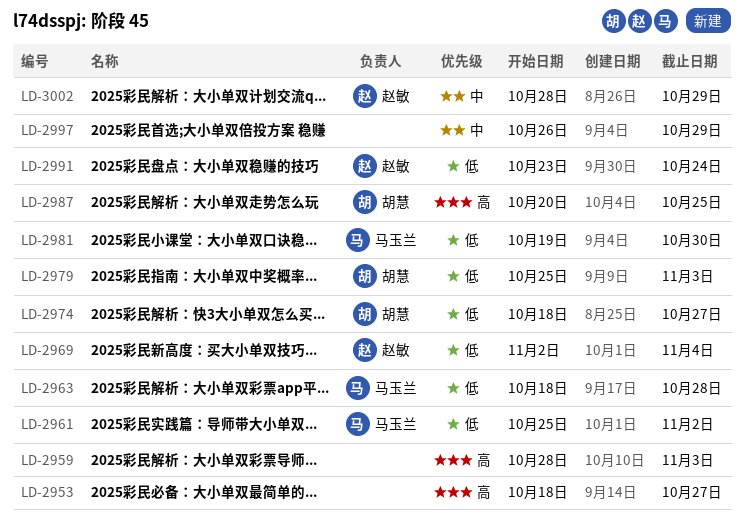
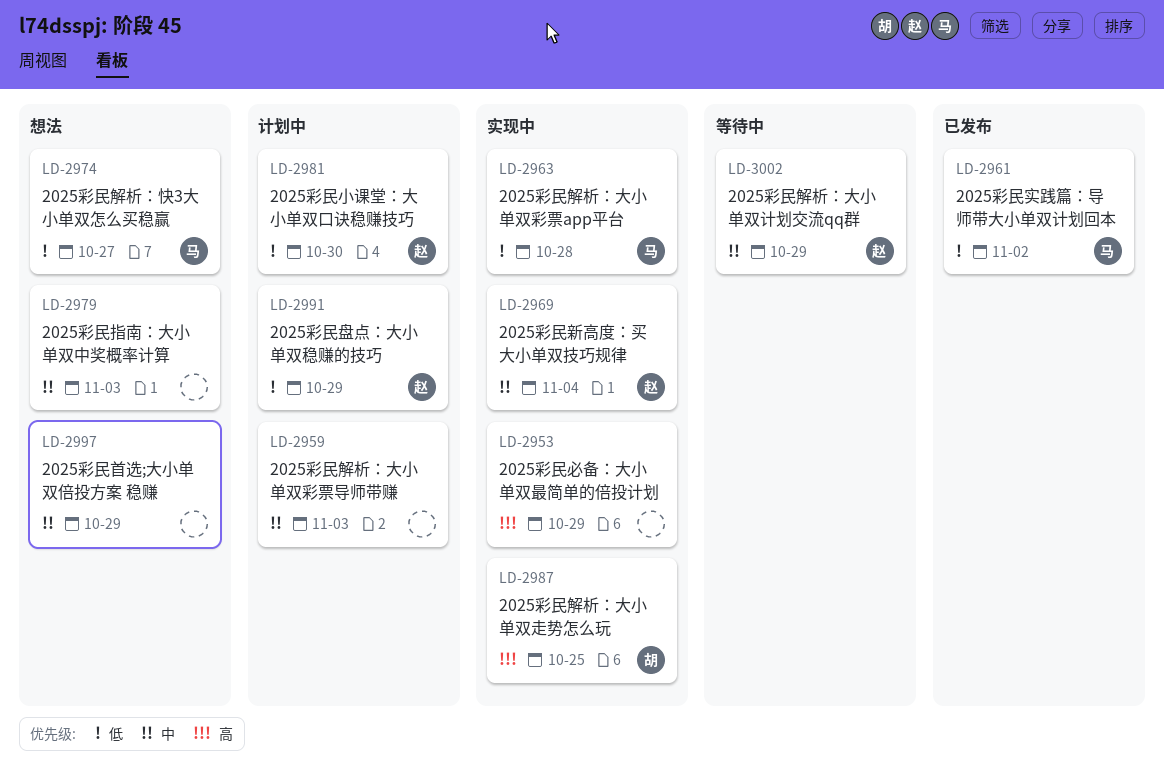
LD-2953, due: Oct 27 -> Oct 29
LD-2959, priority: 高 -> 中
LD-2969, priority: 低 -> 中
LD-2974, owner: 胡慧 -> 马玉兰
LD-2979, owner: 胡慧 -> none
LD-2979, priority: 低 -> 中
LD-2981, owner: 马玉兰 -> 赵敏
LD-2991, due: Oct 24 -> Oct 29

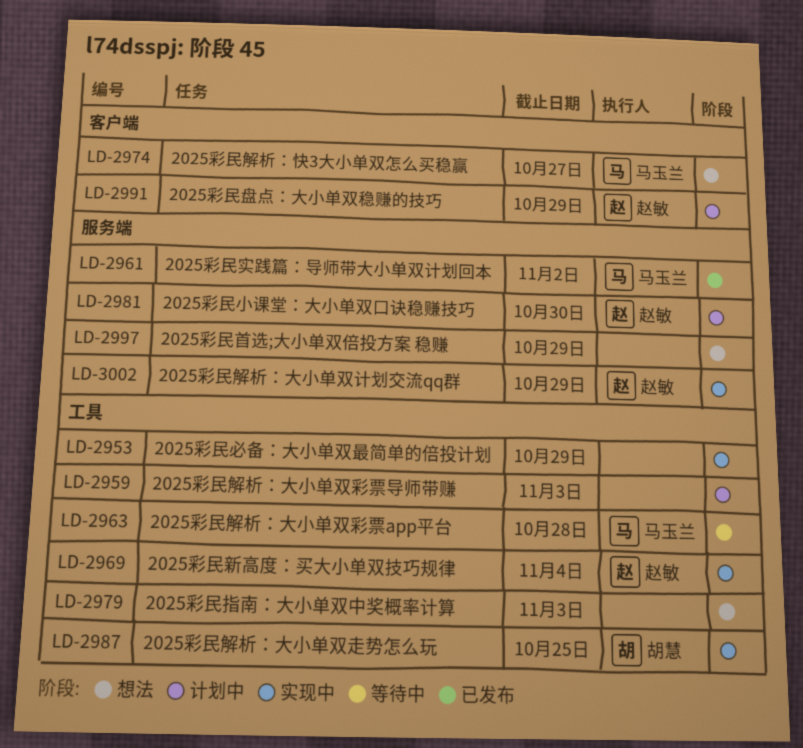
LD-2963, status: 实现中 -> 等待中
LD-3002, status: 等待中 -> 实现中

